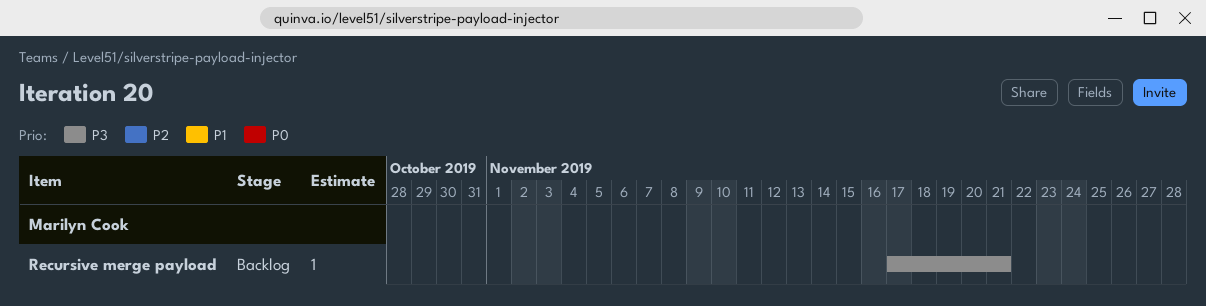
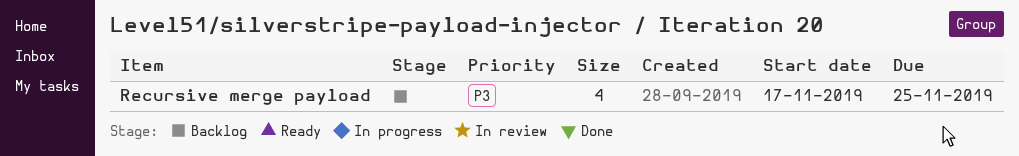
Recursive merge payload, estimate: 1 -> 4
Recursive merge payload, due: Nov 21 -> Nov 25

